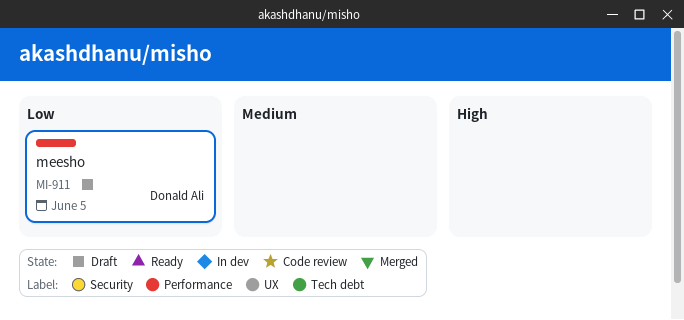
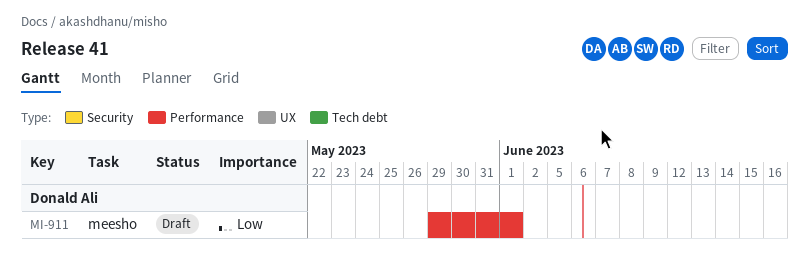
MI-911, due: Jun 5 -> Jun 1

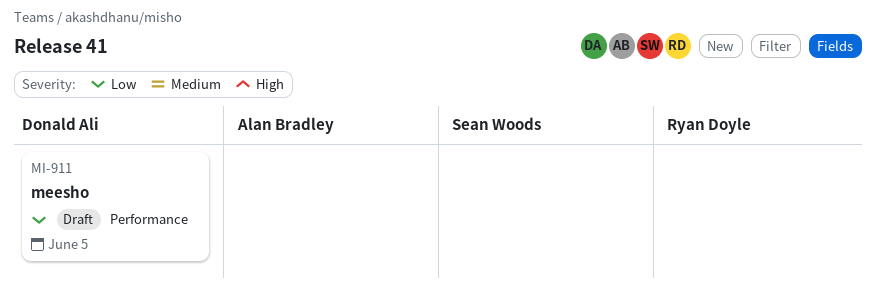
MI-911, due: Jun 1 -> Jun 5

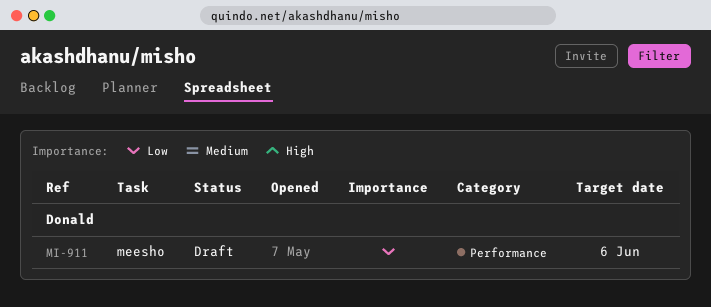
MI-911, due: Jun 5 -> Jun 6

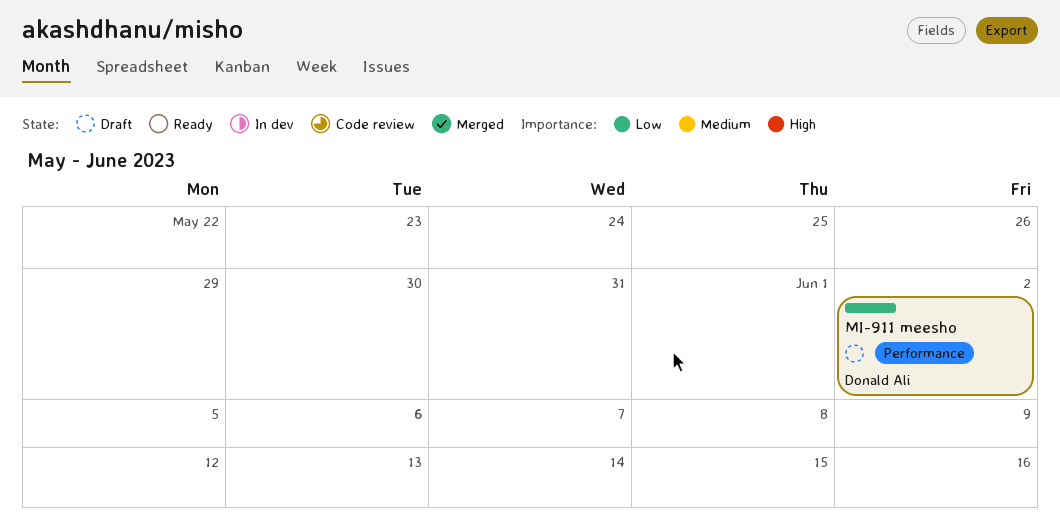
MI-911, due: Jun 6 -> Jun 2

